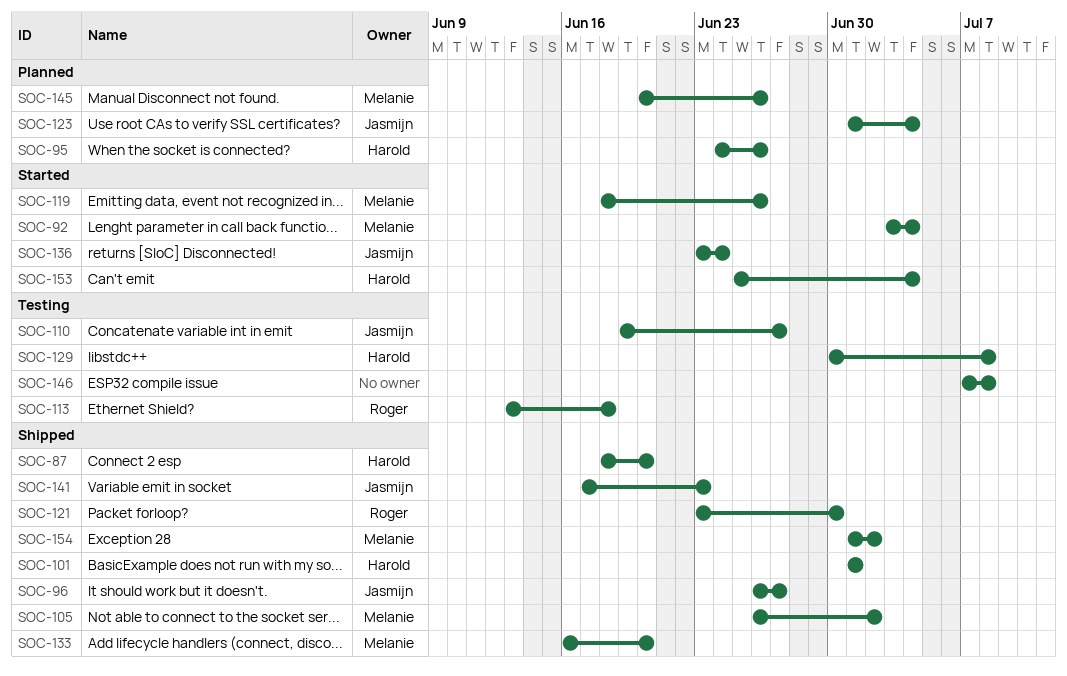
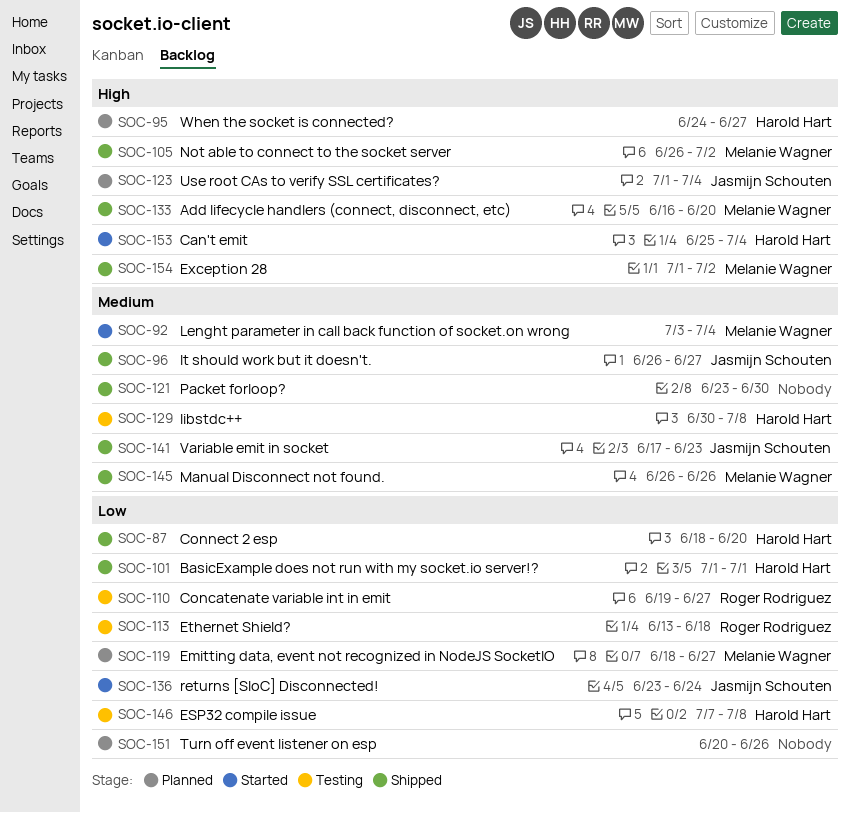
SOC-95, due: Jun 26 -> Jun 27
SOC-110, owner: Jasmijn Schouten -> Roger Rodriguez
SOC-119, status: Started -> Planned
SOC-119, due: Jun 26 -> Jun 27
SOC-121, owner: Roger Rodriguez -> none
SOC-145, status: Planned -> Shipped
SOC-145, start: Jun 20 -> Jun 26
SOC-146, owner: none -> Harold Hart
SOC-151: none -> present

